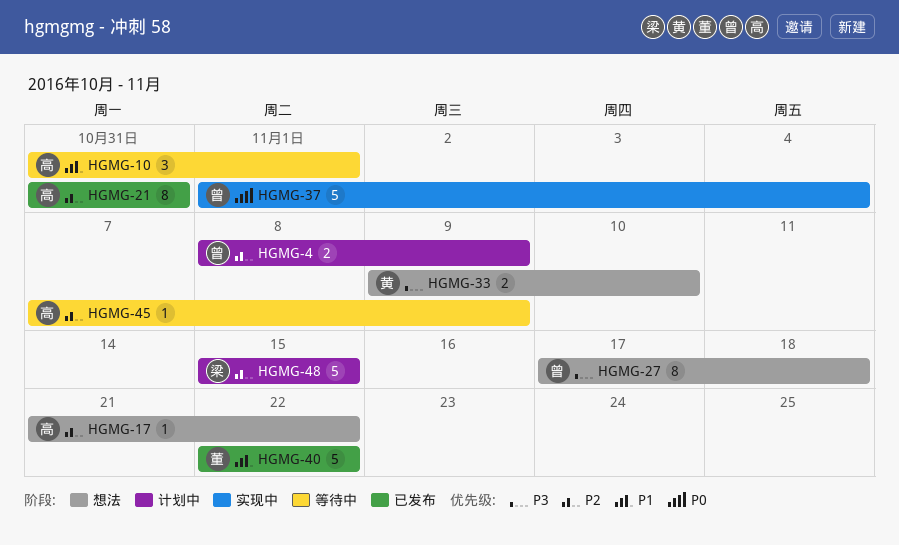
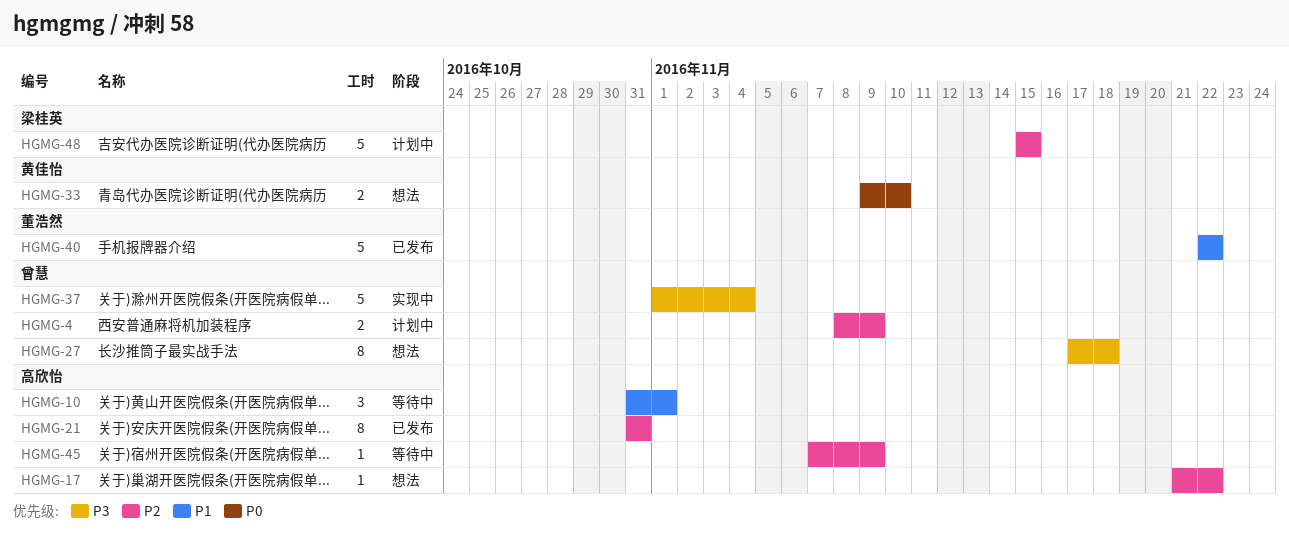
HGMG-33, priority: P3 -> P0
HGMG-37, priority: P0 -> P3

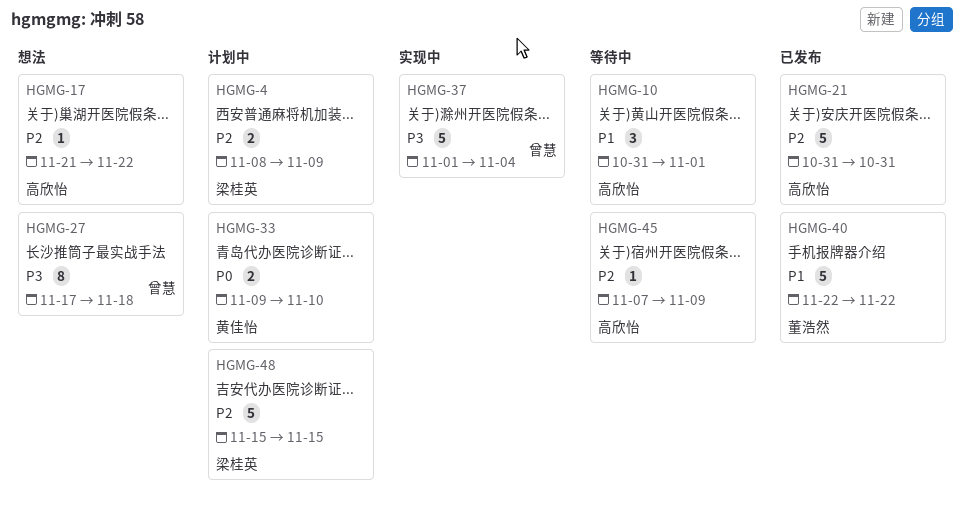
HGMG-4, owner: 曾慧 -> 梁桂英
HGMG-21, estimate: 8 -> 5
HGMG-33, status: 想法 -> 计划中

